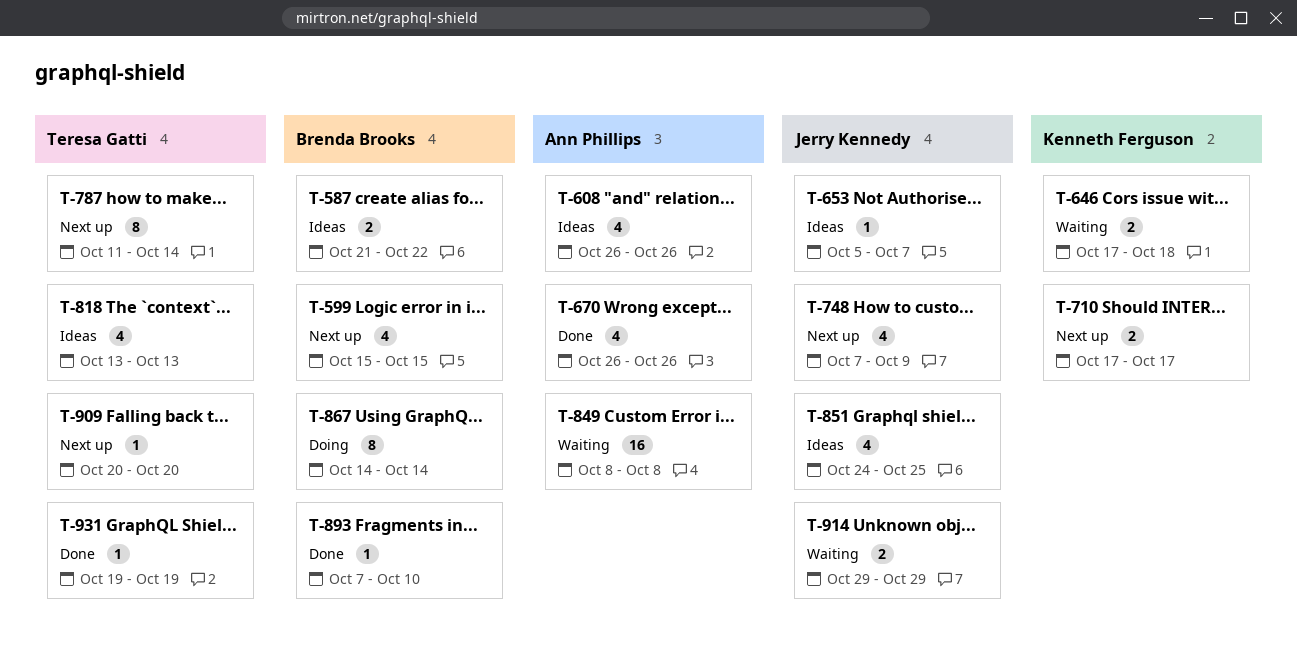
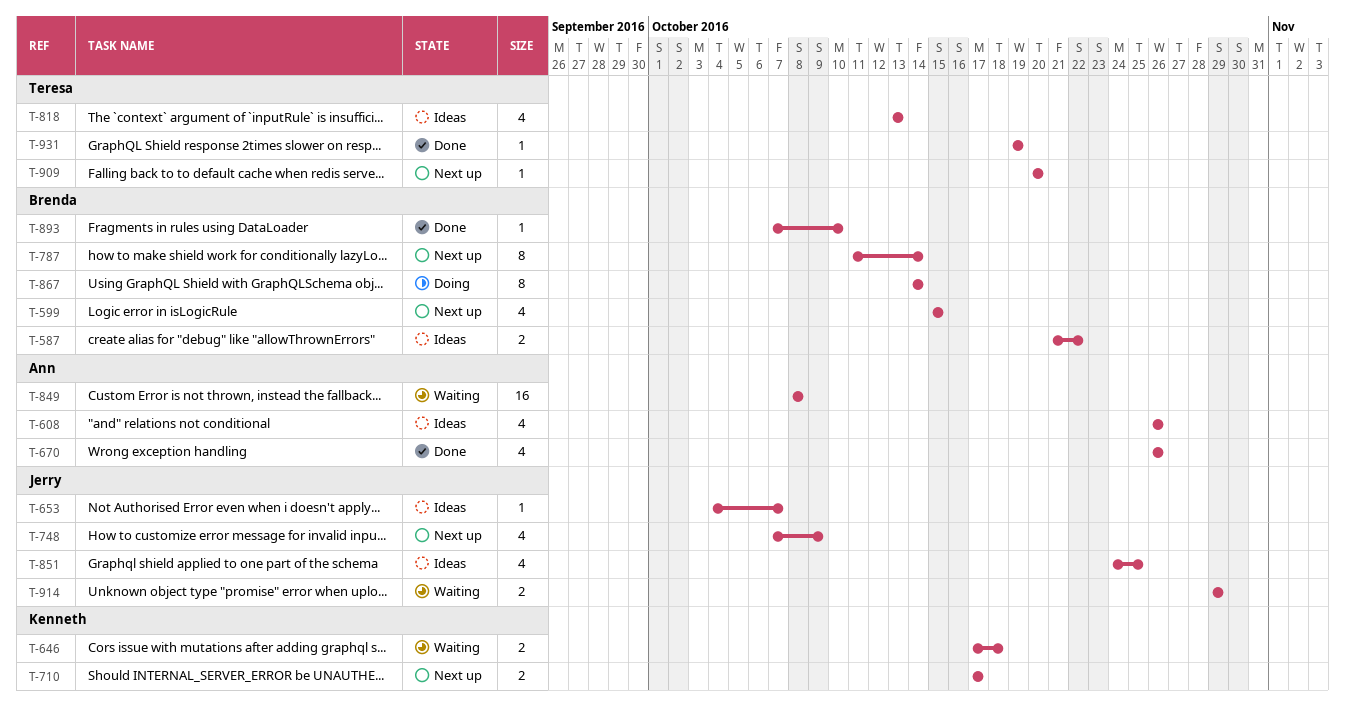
T-653, start: Oct 5 -> Oct 4
T-787, owner: Teresa Gatti -> Brenda Brooks

